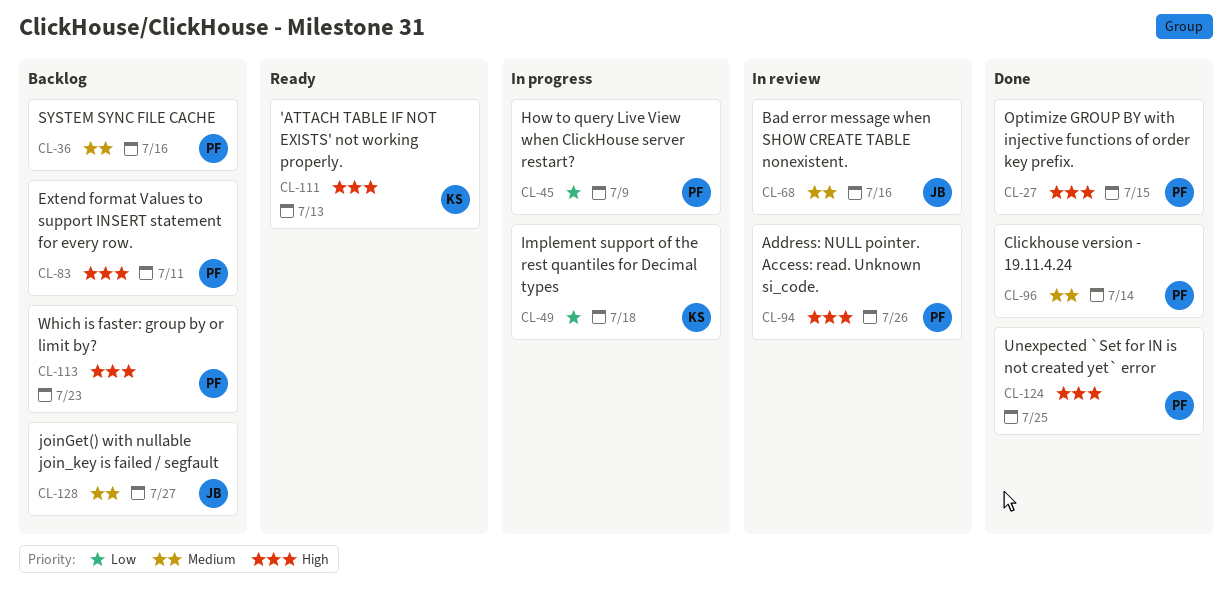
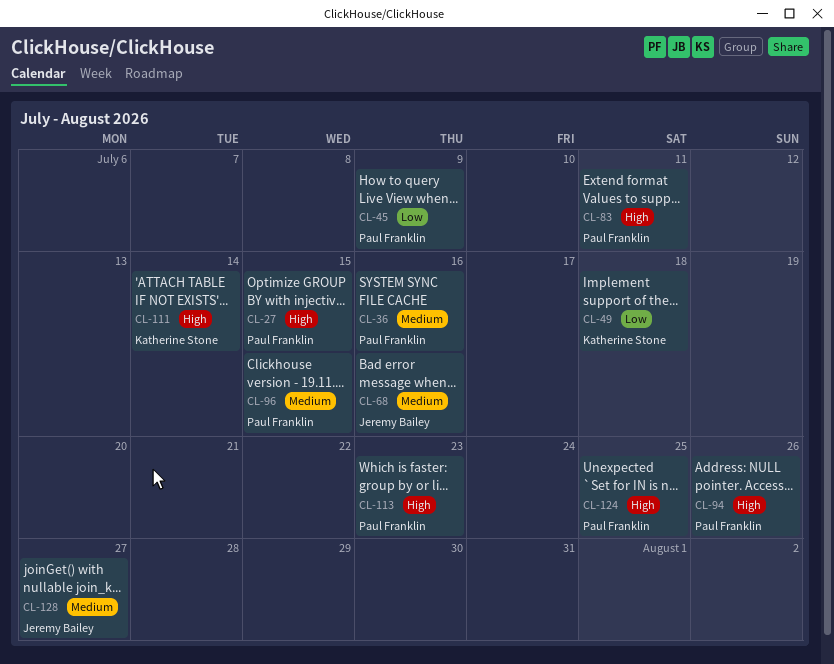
CL-96, due: Jul 14 -> Jul 15
CL-111, due: Jul 13 -> Jul 14

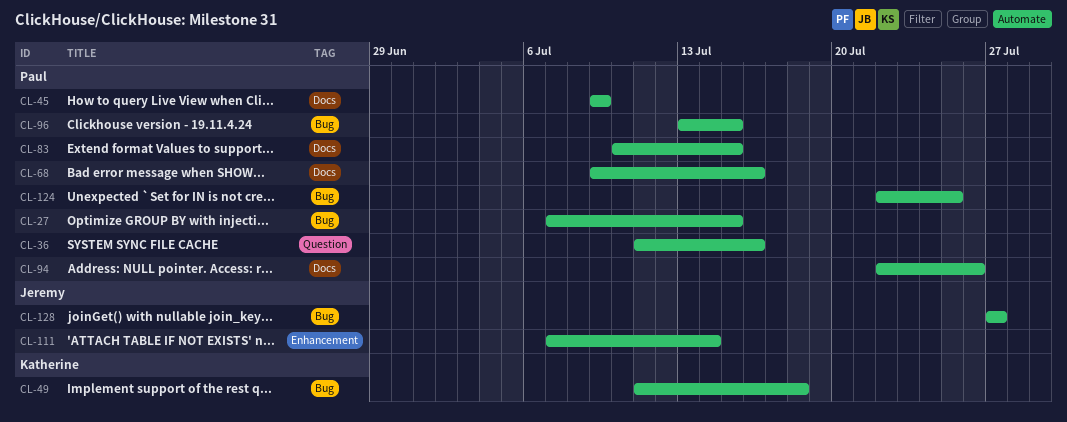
CL-68, owner: Jeremy Bailey -> Paul Franklin
CL-83, due: Jul 11 -> Jul 15
CL-111, owner: Katherine Stone -> Jeremy Bailey
CL-113: present -> none

